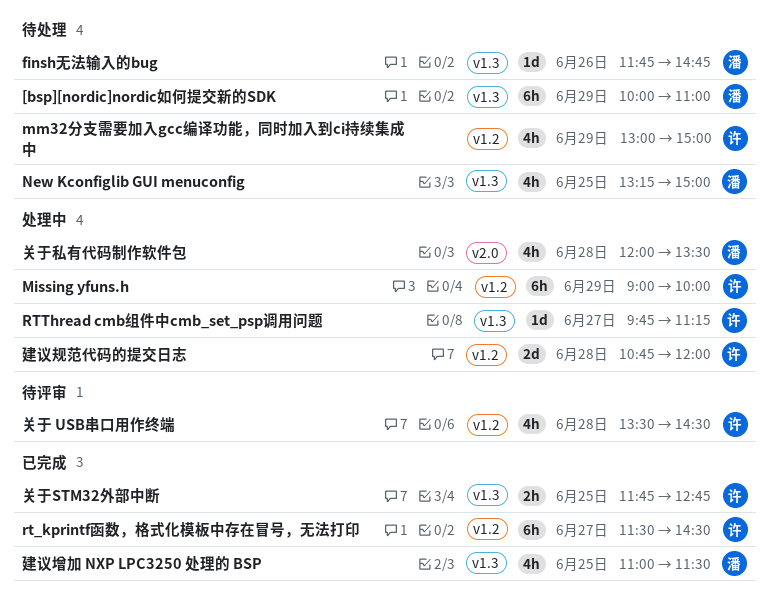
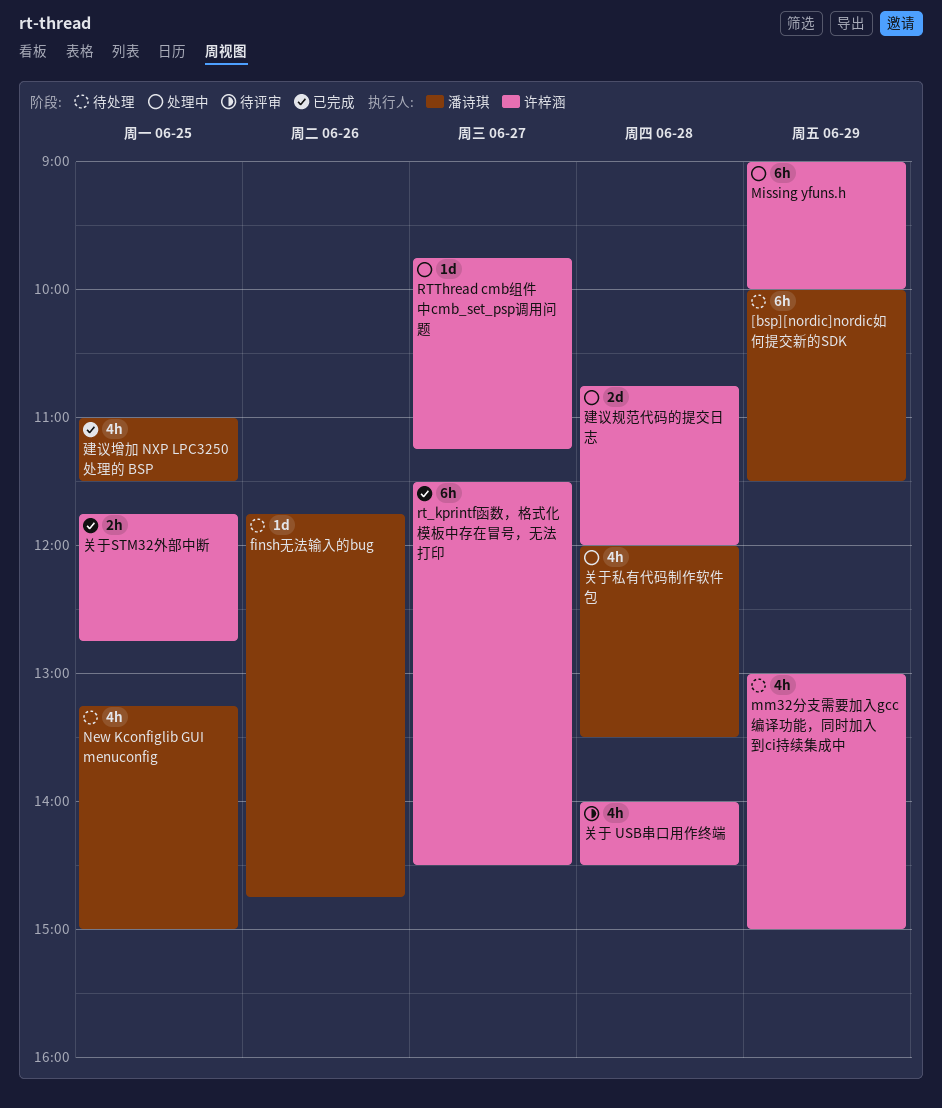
[bsp][nordic]nordic如何提交新的SDK, ends: 11:00 -> 11:30
关于 USB串口用作终端, begins: 13:30 -> 14:00

